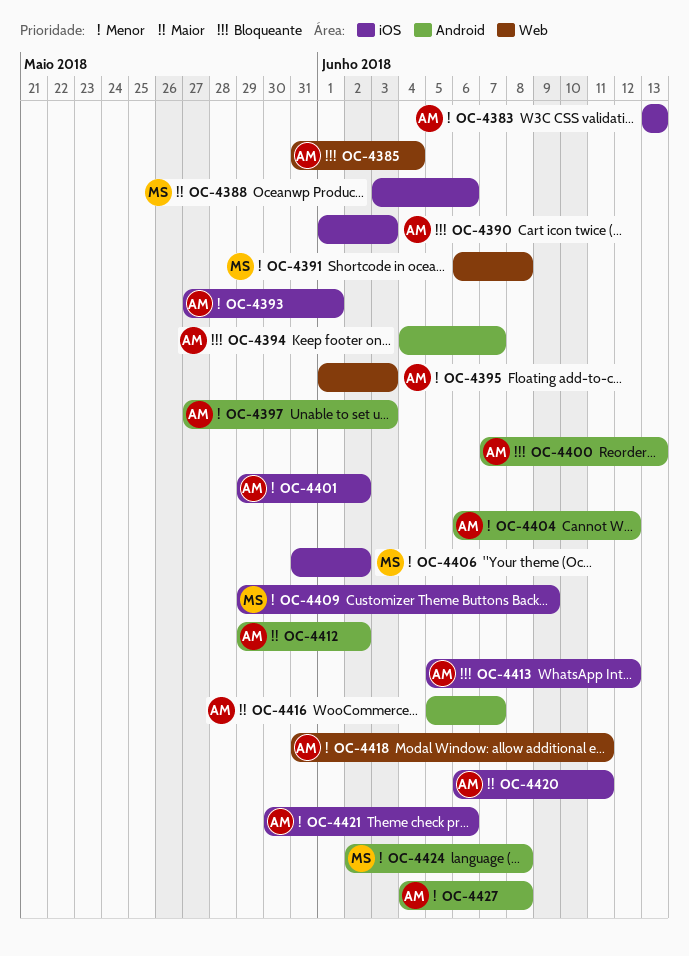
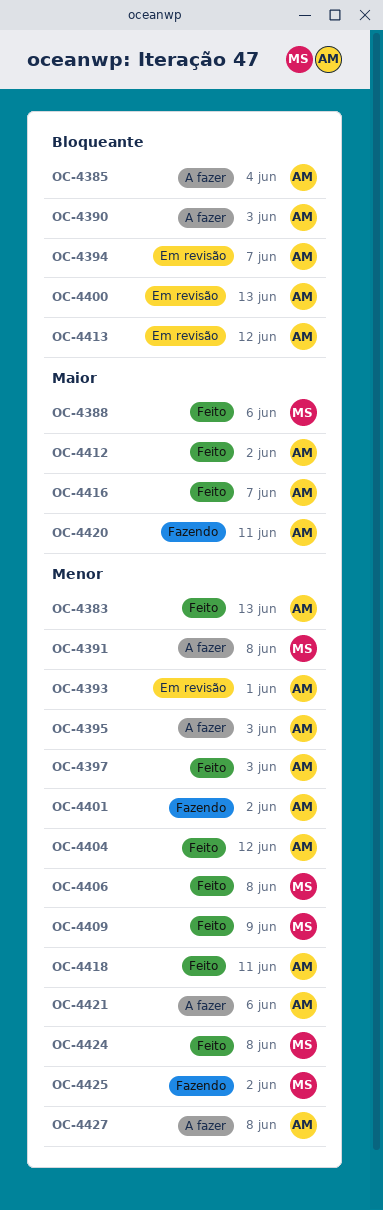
OC-4406, due: Jun 2 -> Jun 8
OC-4425: none -> present

